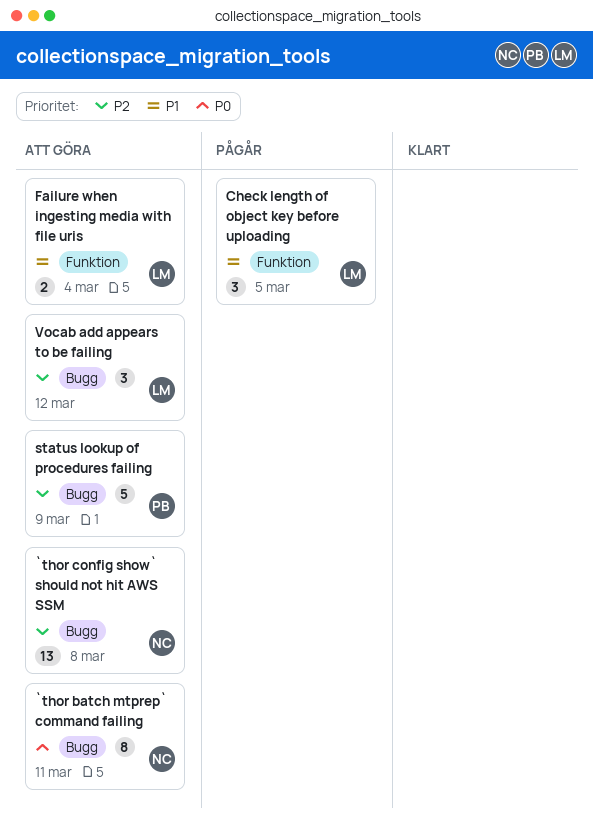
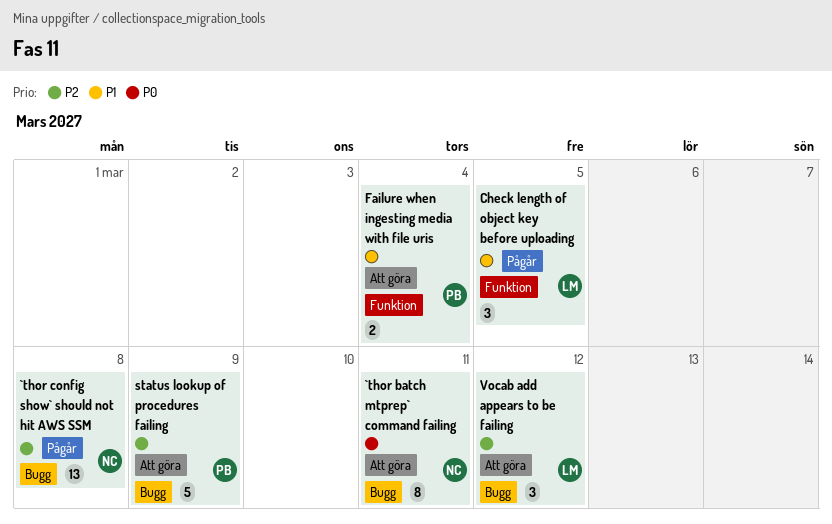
`thor config show` should not hit AWS SSM, status: Att göra -> Pågår
Failure when ingesting media with file uris, owner: LM -> PB

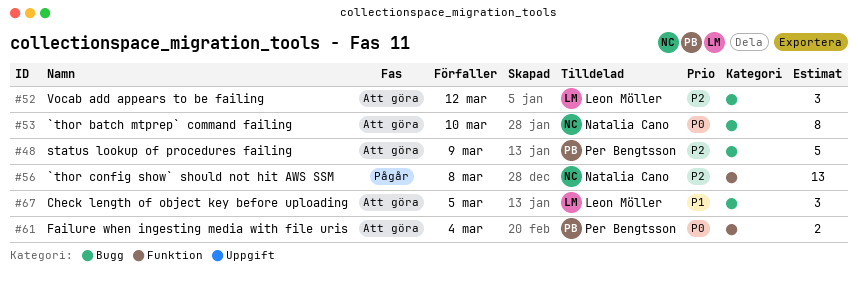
`thor batch mtprep` command failing, due: Mar 11 -> Mar 10
`thor config show` should not hit AWS SSM, label: Bugg -> Funktion
Check length of object key before uploading, status: Pågår -> Att göra
Check length of object key before uploading, label: Funktion -> Bugg
Failure when ingesting media with file uris, priority: P1 -> P0

